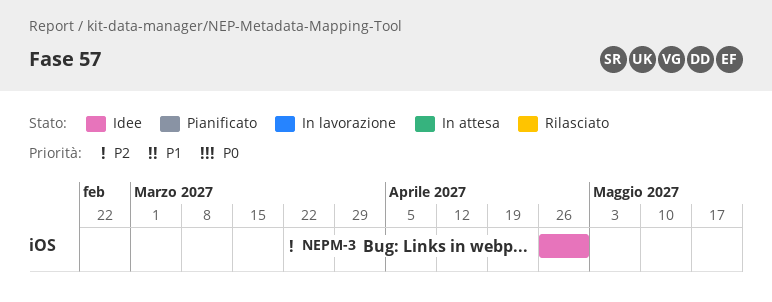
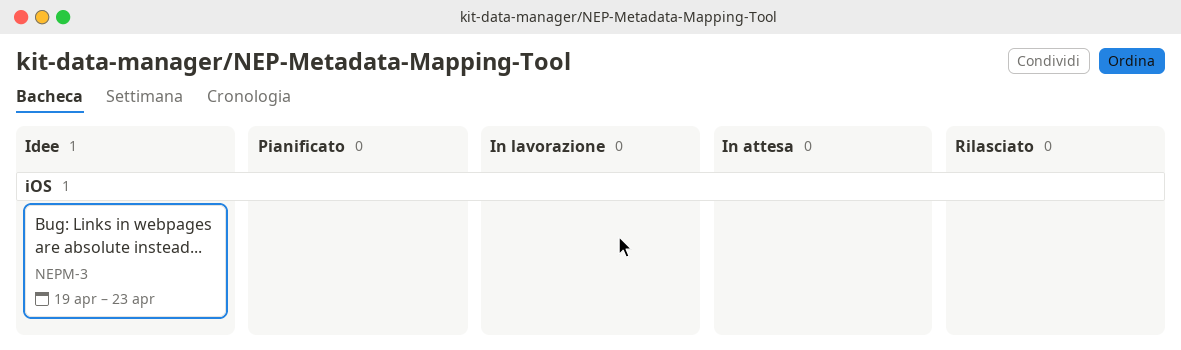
NEPM-3, start: Apr 26 -> Apr 19
NEPM-3, due: Apr 30 -> Apr 23

